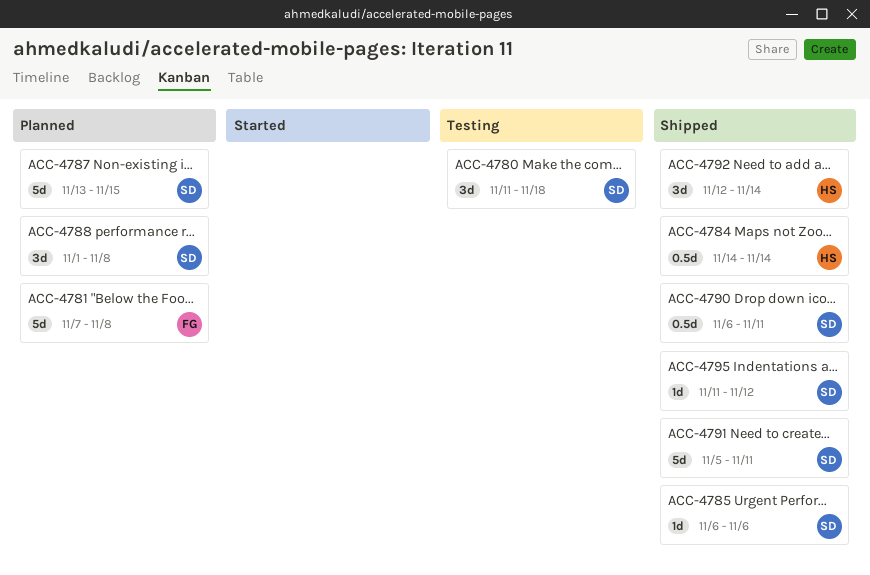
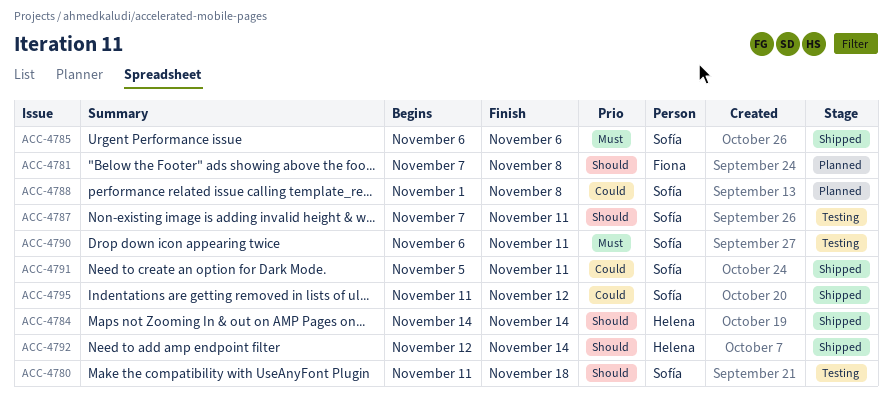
ACC-4787, status: Planned -> Testing
ACC-4787, start: Nov 13 -> Nov 7
ACC-4787, due: Nov 15 -> Nov 11
ACC-4790, status: Shipped -> Testing

